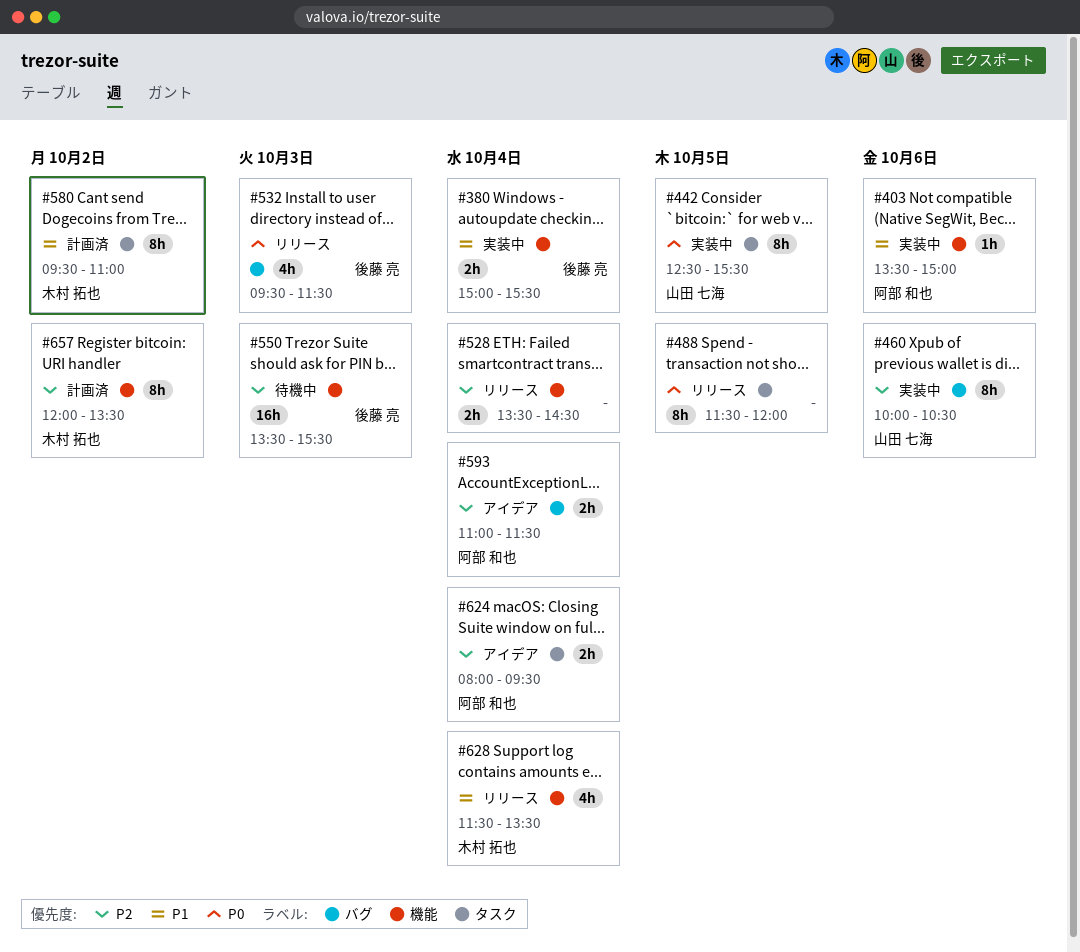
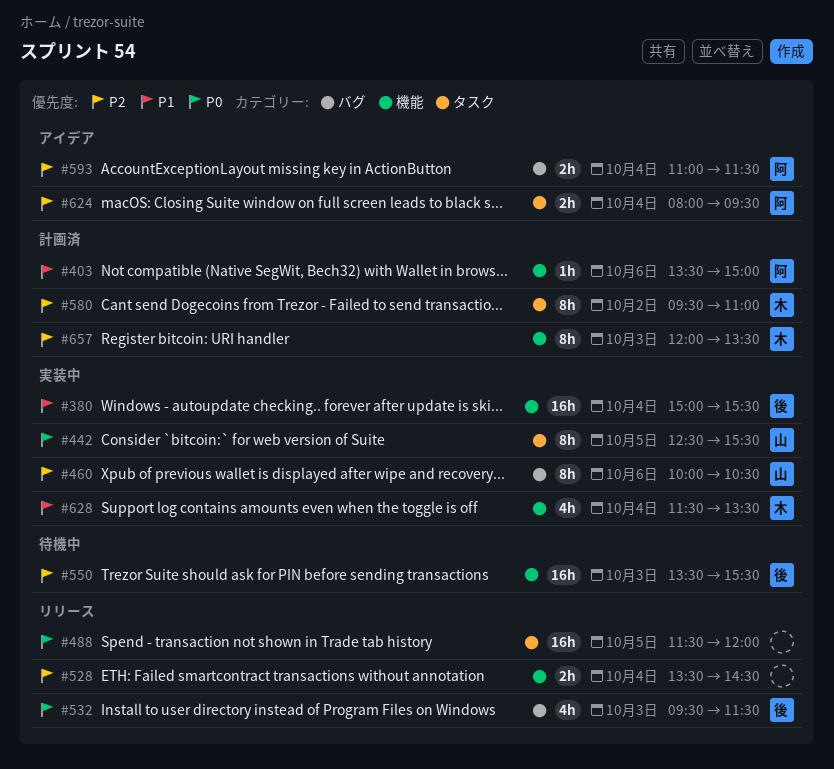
#380, estimate: 2h -> 16h
#403, status: 実装中 -> 計画済
#488, estimate: 8h -> 16h
#580, priority: P1 -> P2
#628, status: リリース -> 実装中
#657, day: Oct 2 -> Oct 3

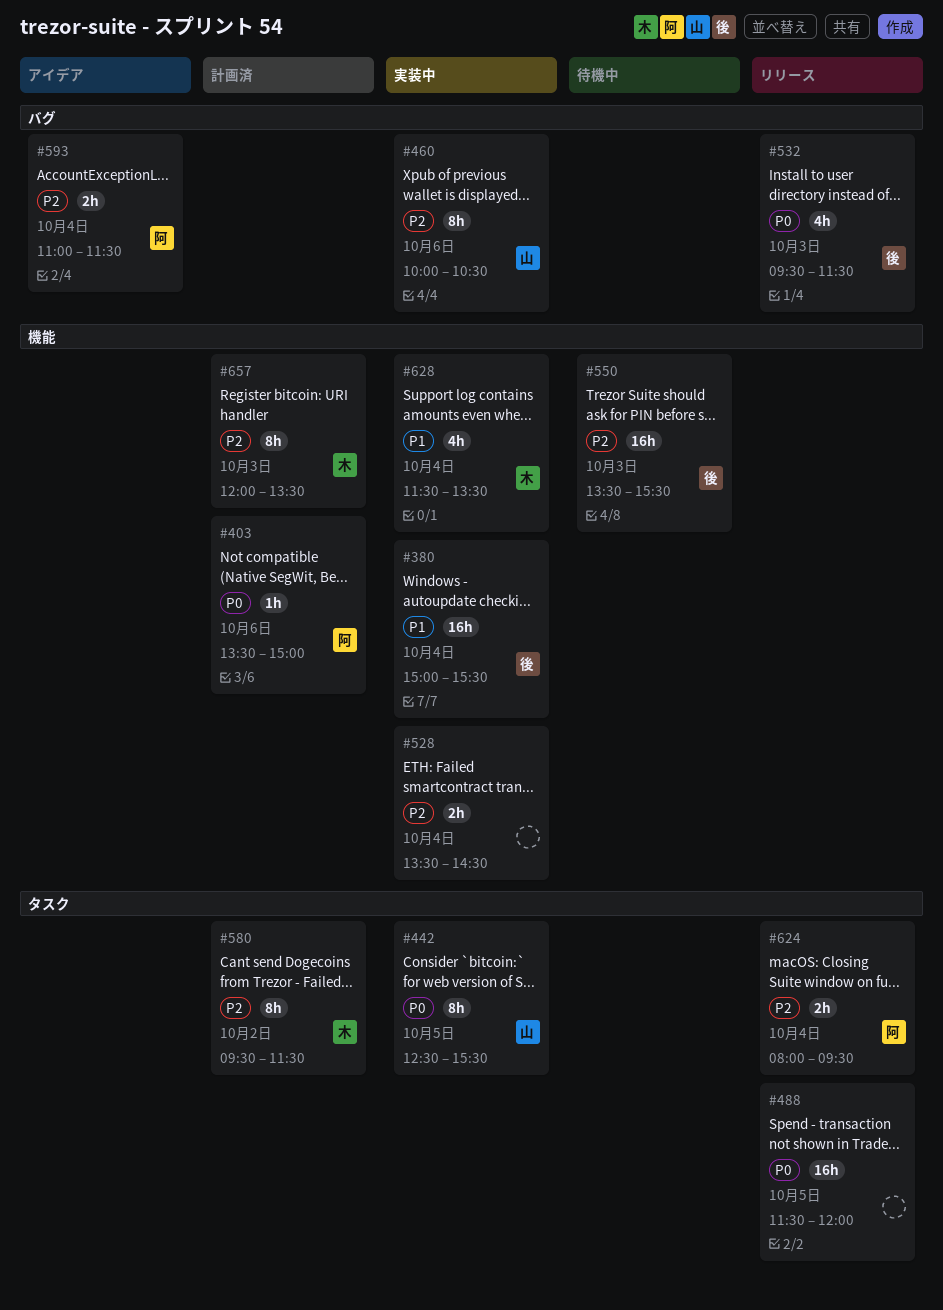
#403, priority: P1 -> P0
#528, status: リリース -> 実装中
#580, ends: 11:00 -> 11:30
#624, status: アイデア -> リリース

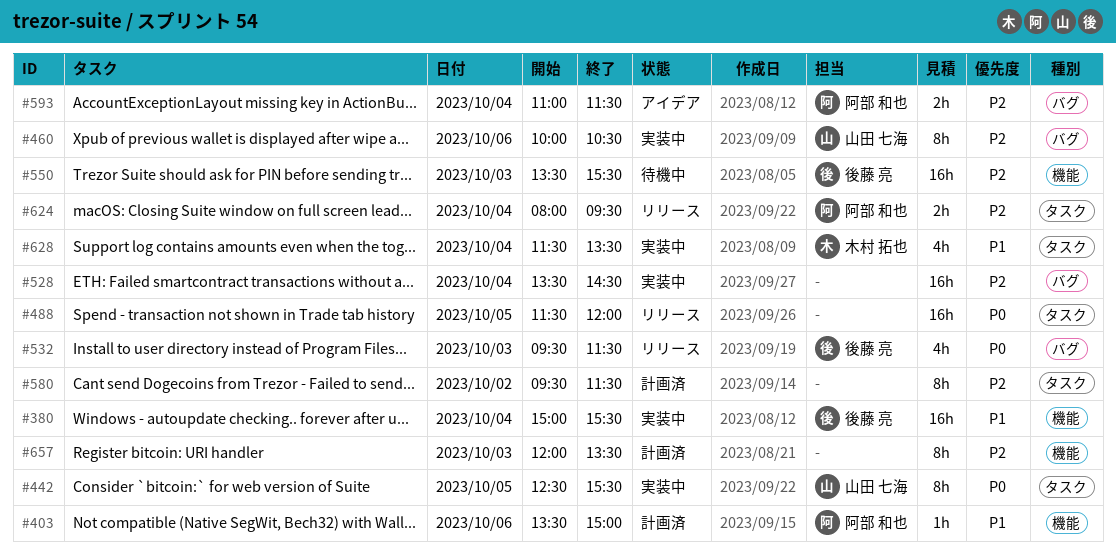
#403, priority: P0 -> P1
#528, label: 機能 -> バグ
#528, estimate: 2h -> 16h
#580, owner: 木村 拓也 -> none
#628, label: 機能 -> タスク
#657, owner: 木村 拓也 -> none

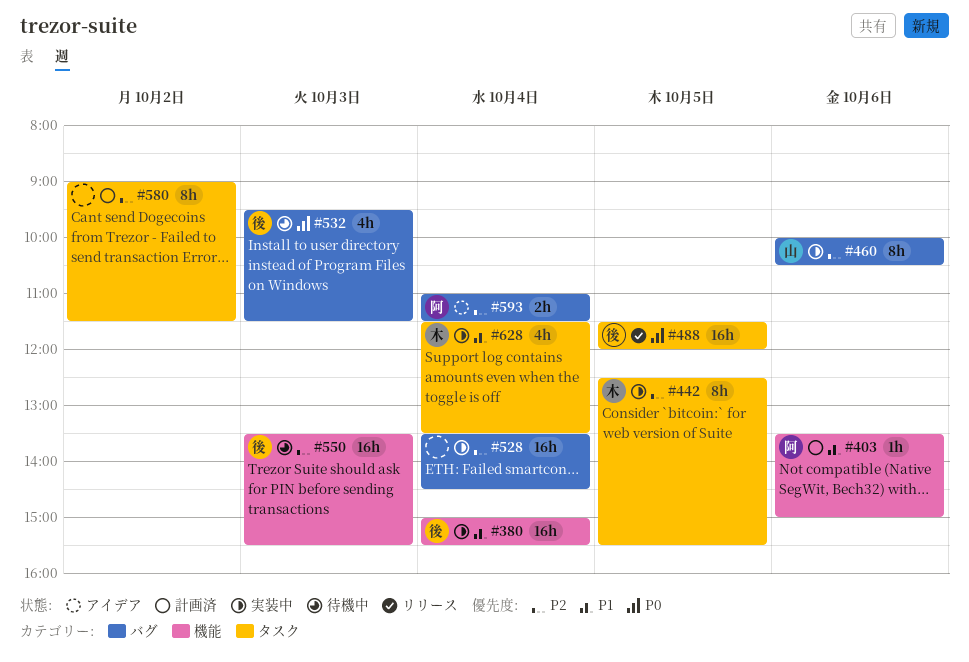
#442, owner: 山田 七海 -> 木村 拓也
#442, priority: P0 -> P2
#488, owner: none -> 後藤 亮
#532, status: リリース -> 待機中
#580, begins: 09:30 -> 09:00
#624: present -> none
#657: present -> none

